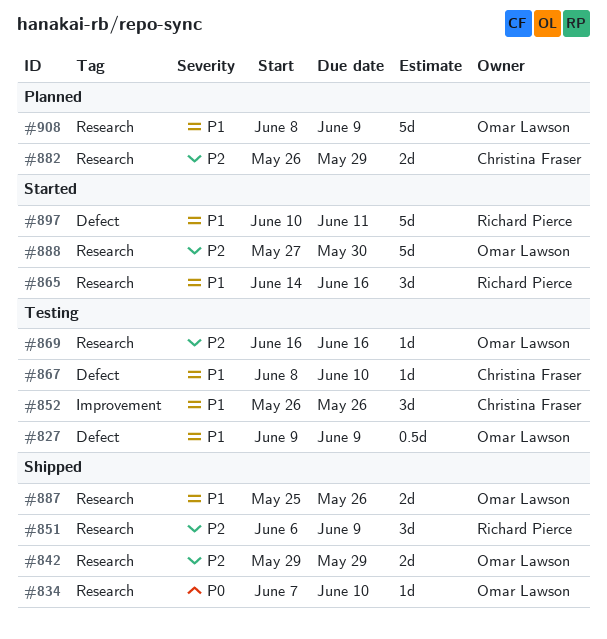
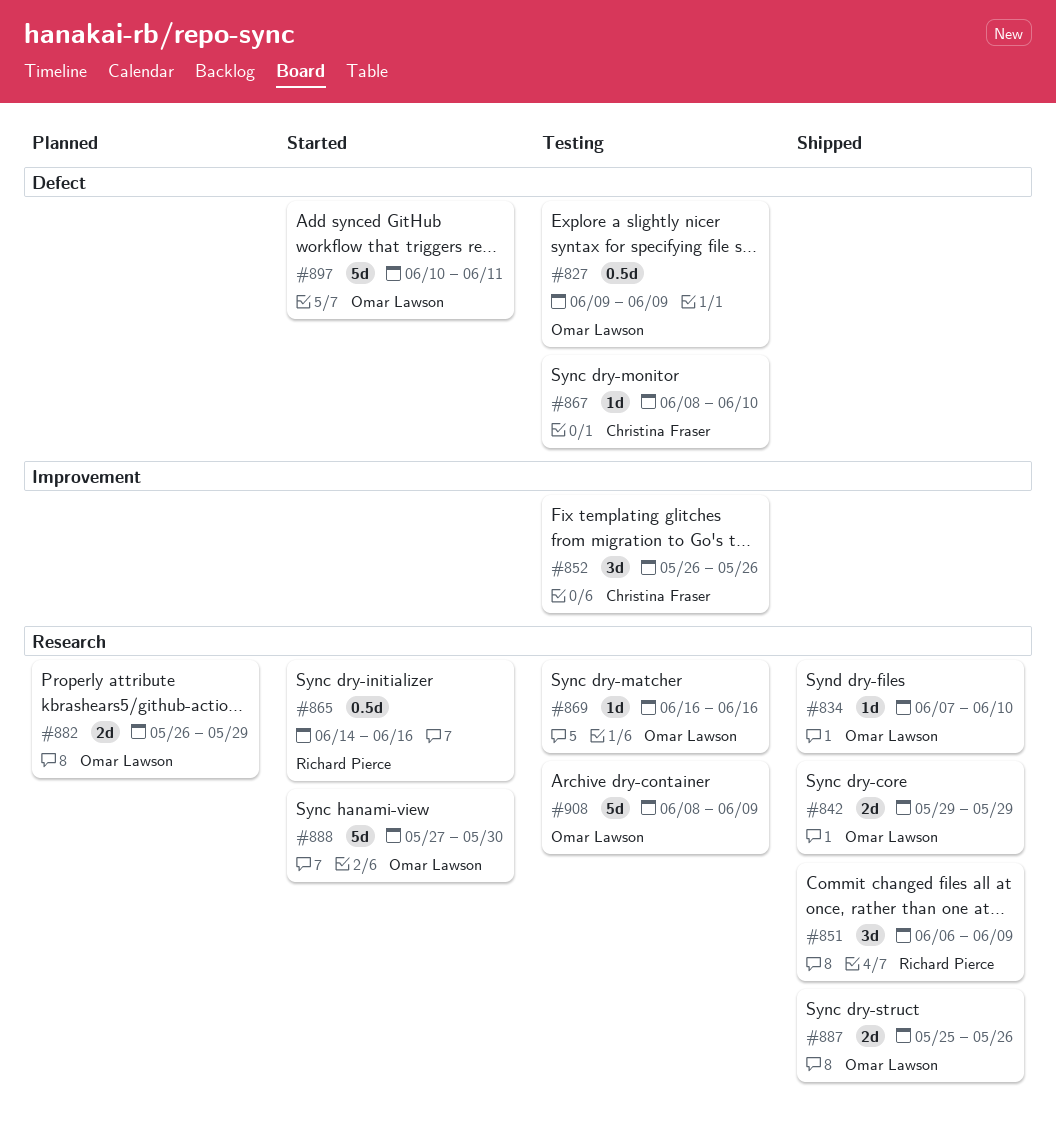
#865, estimate: 3d -> 0.5d
#882, owner: Christina Fraser -> Omar Lawson
#897, owner: Richard Pierce -> Omar Lawson
#908, status: Planned -> Testing

